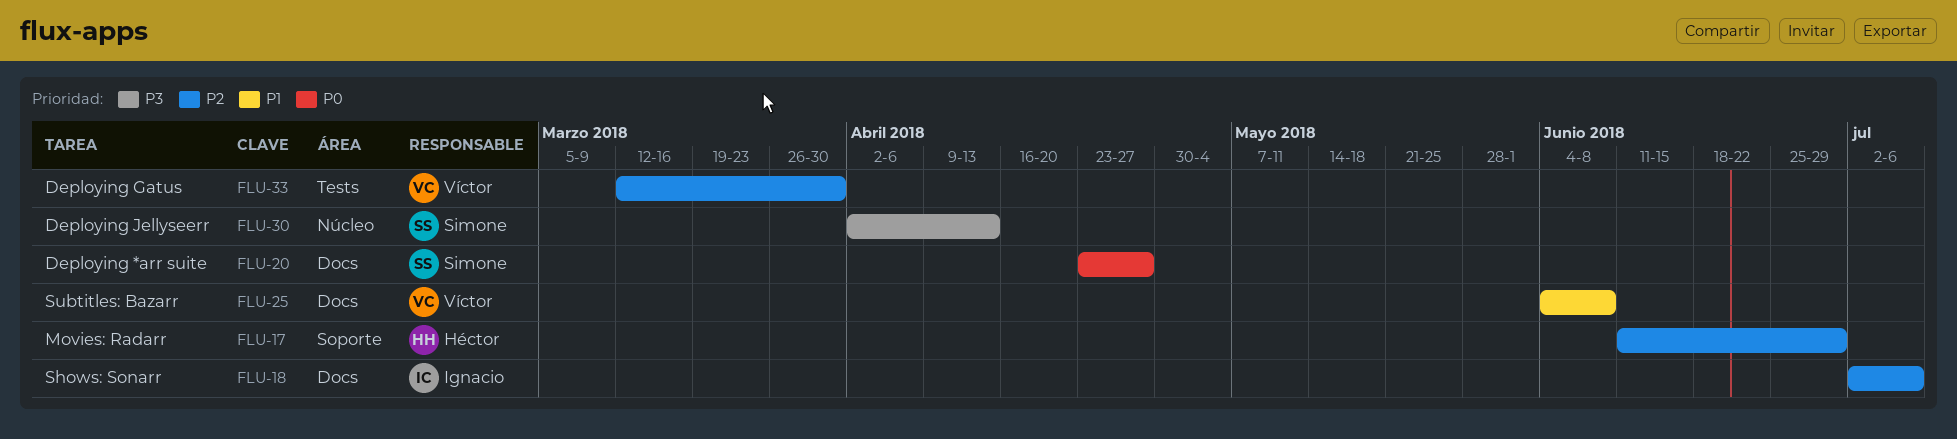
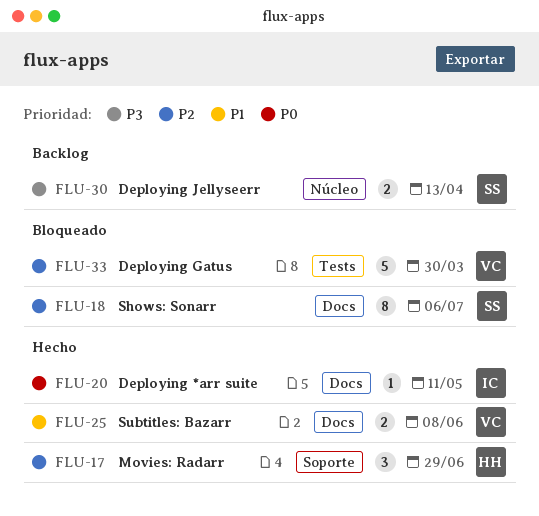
FLU-18, owner: Ignacio -> Simone
FLU-20, owner: Simone -> Ignacio
FLU-20, due: Apr 27 -> May 11

